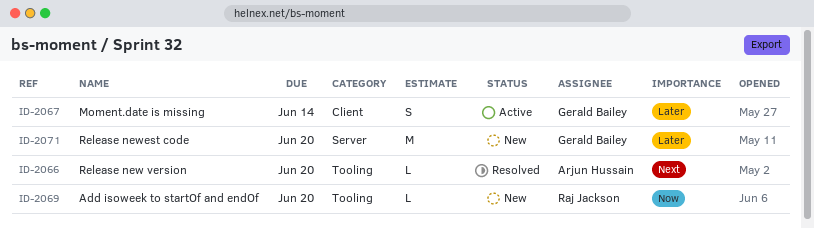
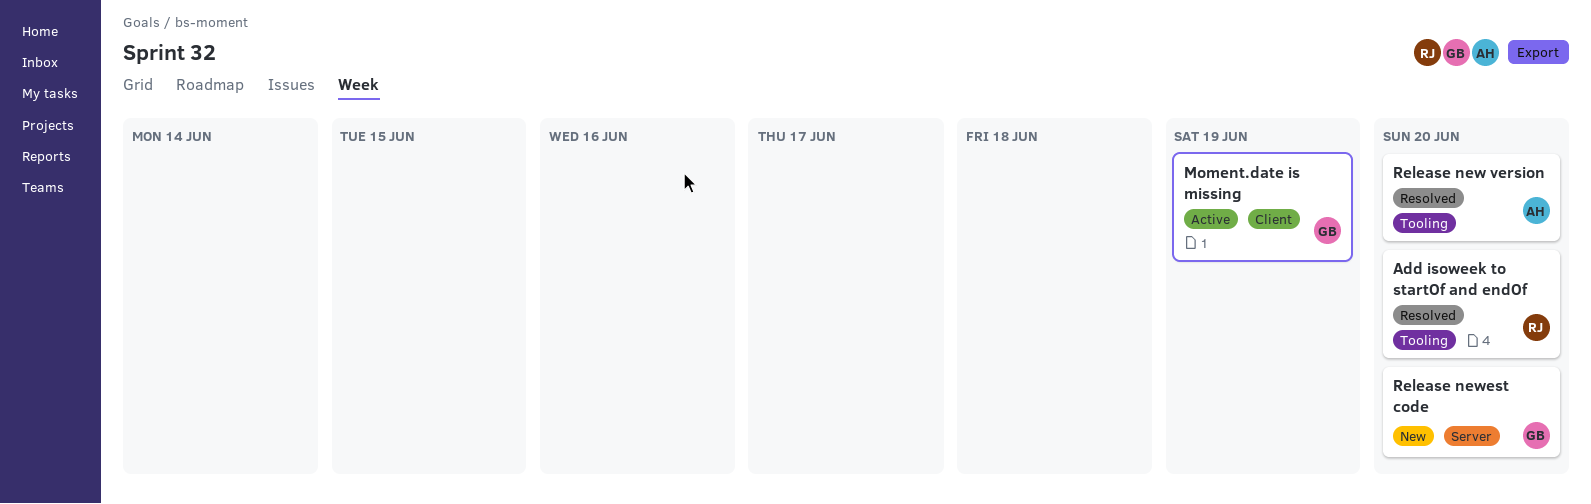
Add isoweek to startOf and endOf, status: New -> Resolved
Moment.date is missing, due: Jun 14 -> Jun 19

